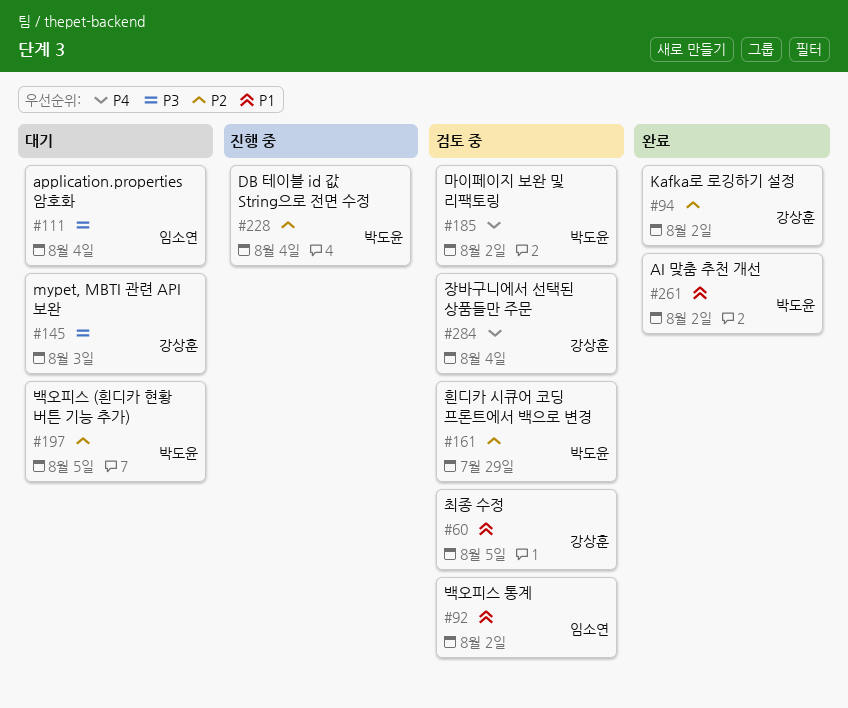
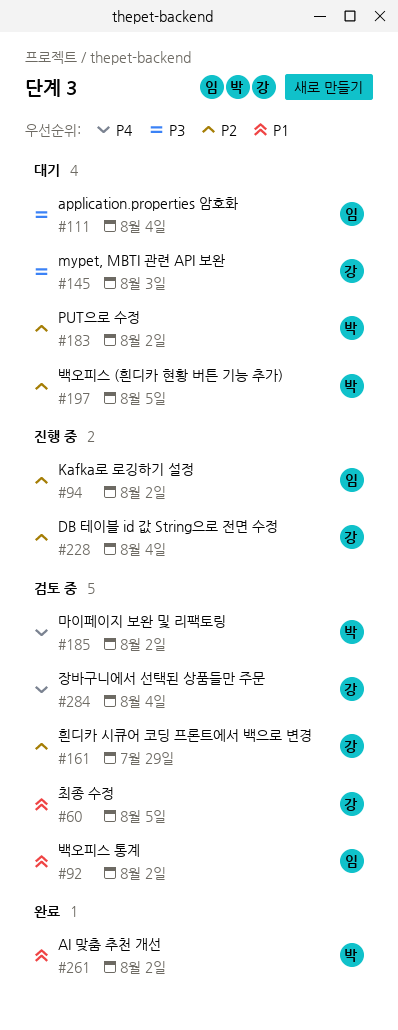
#94, status: 완료 -> 진행 중
#94, owner: 강상훈 -> 임소연
#161, owner: 박도윤 -> 강상훈
#183: none -> present
#228, owner: 박도윤 -> 강상훈

